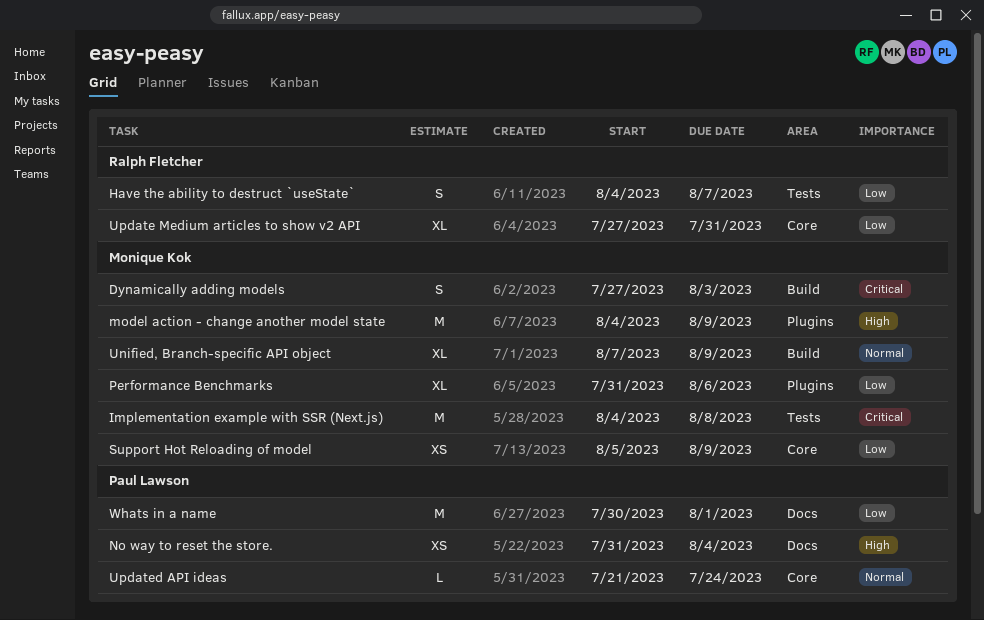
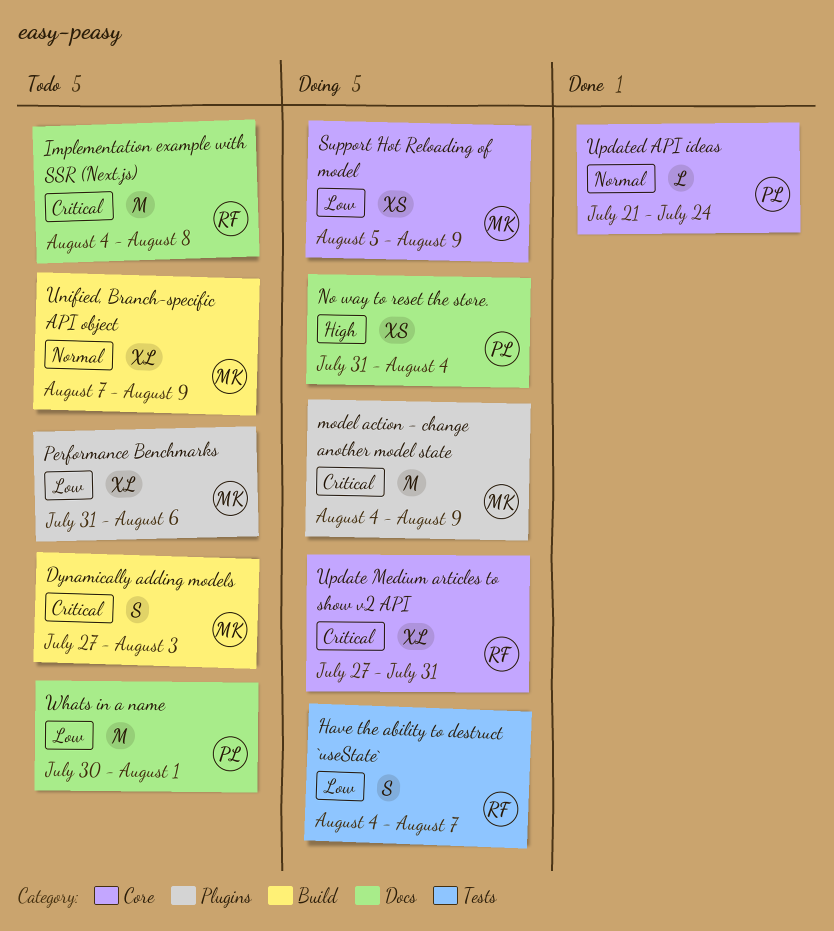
Implementation example with SSR (Next.js), owner: Monique Kok -> Ralph Fletcher
Implementation example with SSR (Next.js), label: Tests -> Docs
model action - change another model state, priority: High -> Critical
Update Medium articles to show v2 API, priority: Low -> Critical

